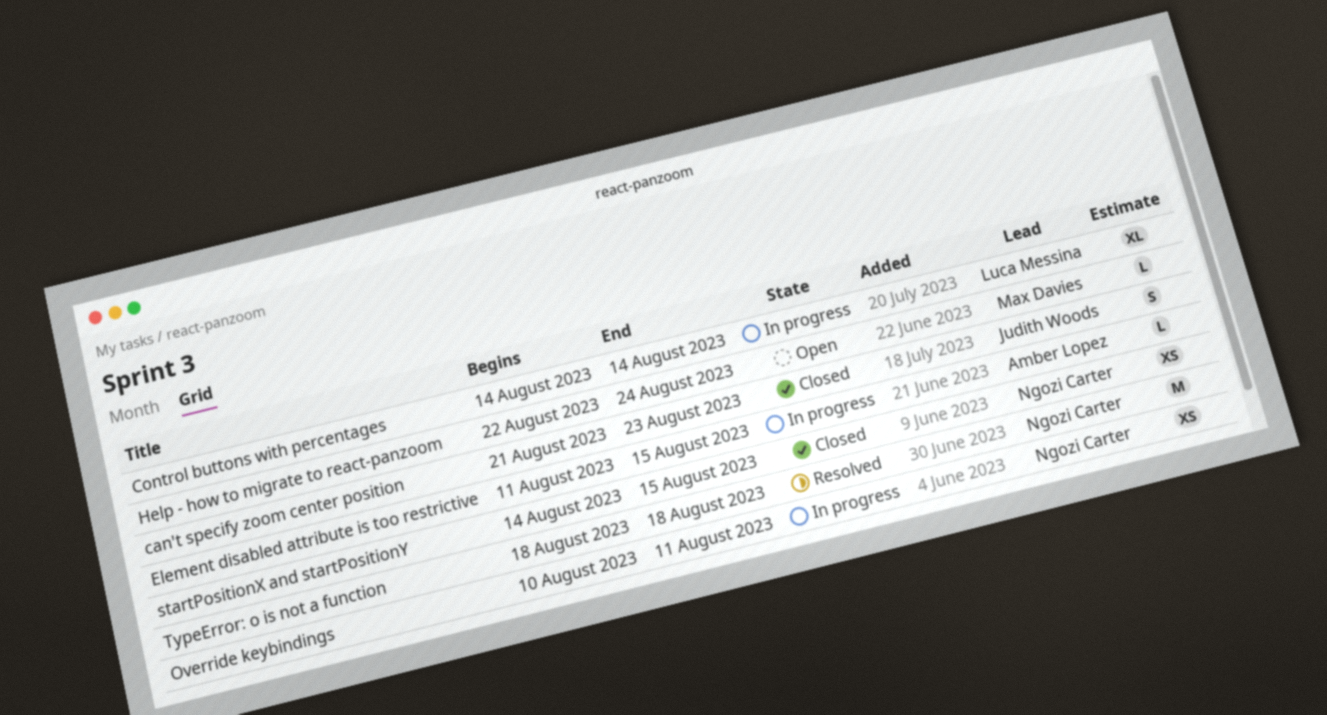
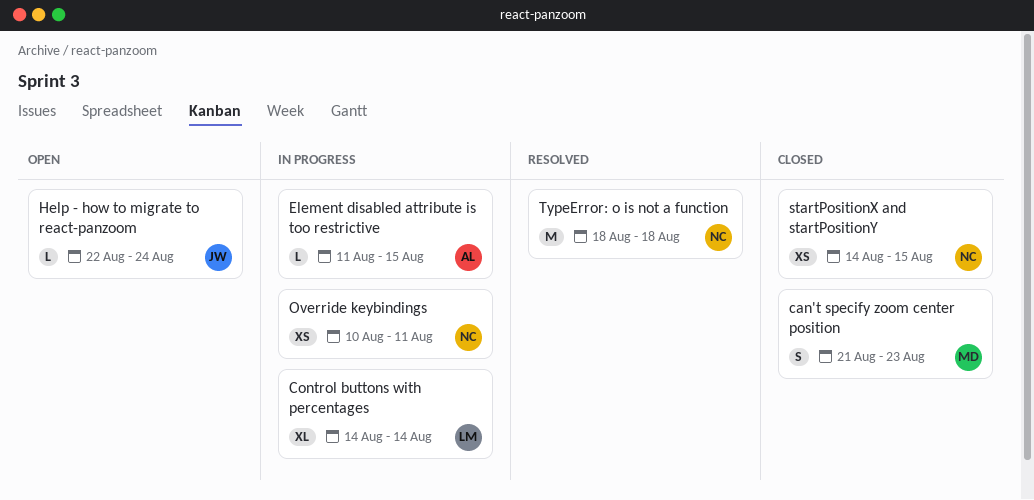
can't specify zoom center position, owner: Judith Woods -> Max Davies
Help - how to migrate to react-panzoom, owner: Max Davies -> Judith Woods

